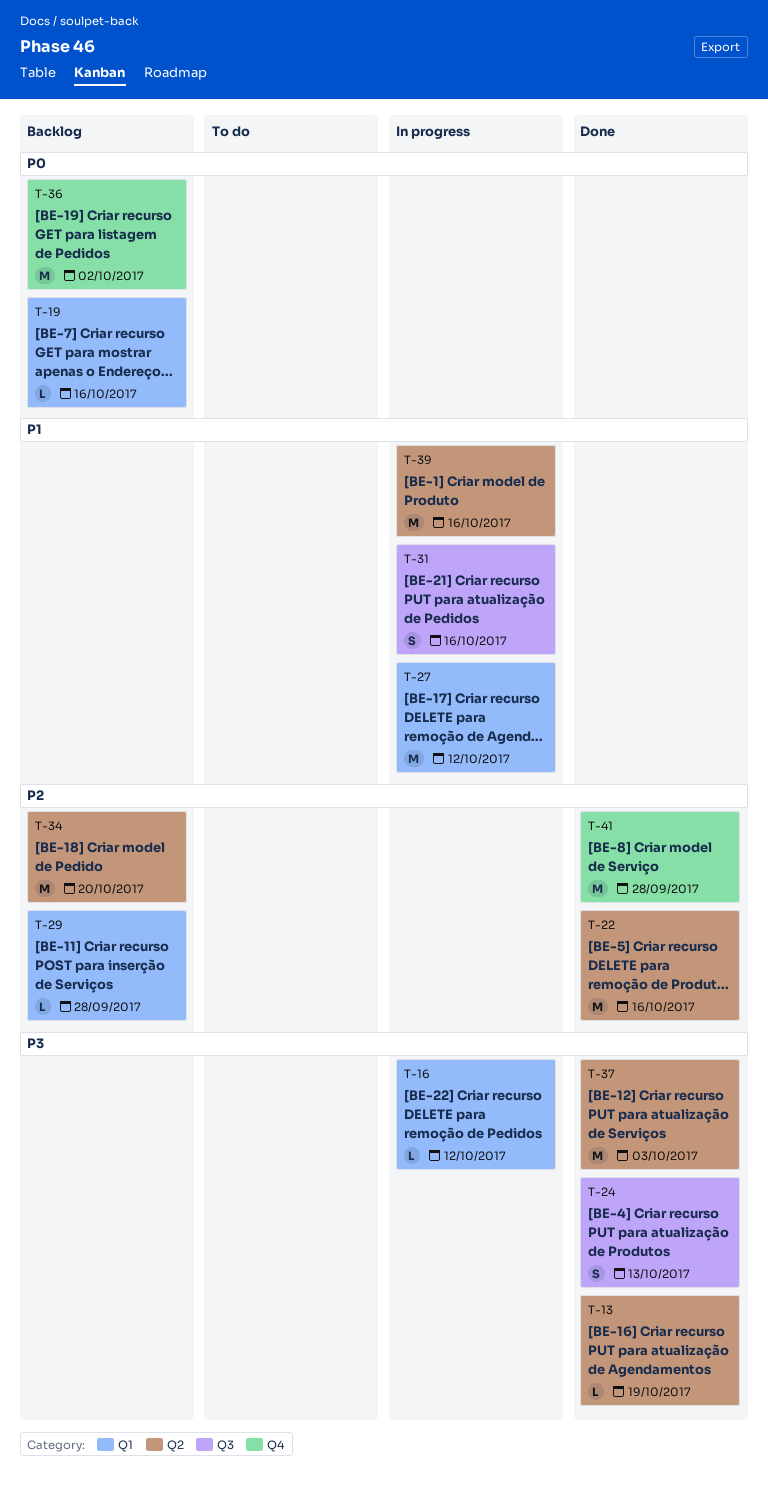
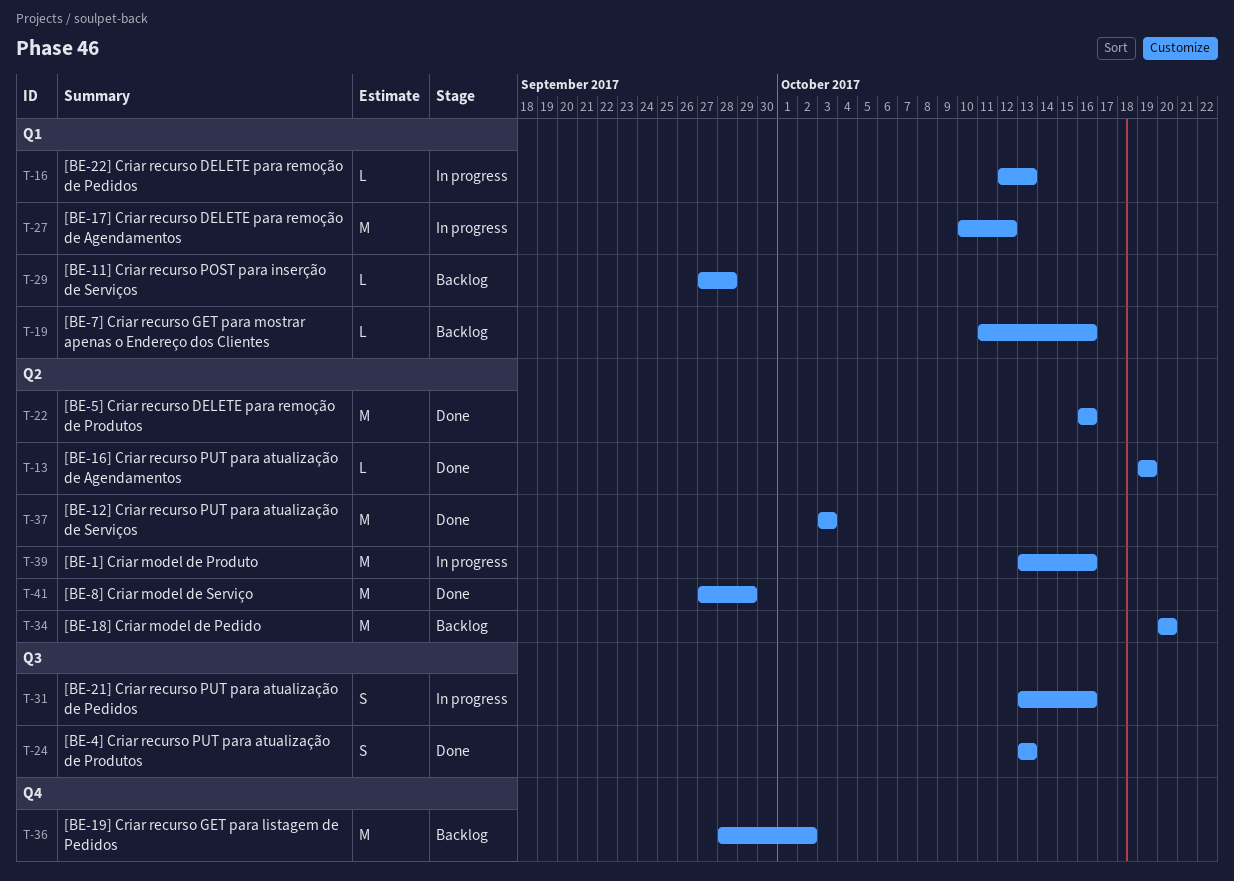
T-16, due: Oct 12 -> Oct 13
T-41, label: Q4 -> Q2
T-41, due: Sep 28 -> Sep 29

